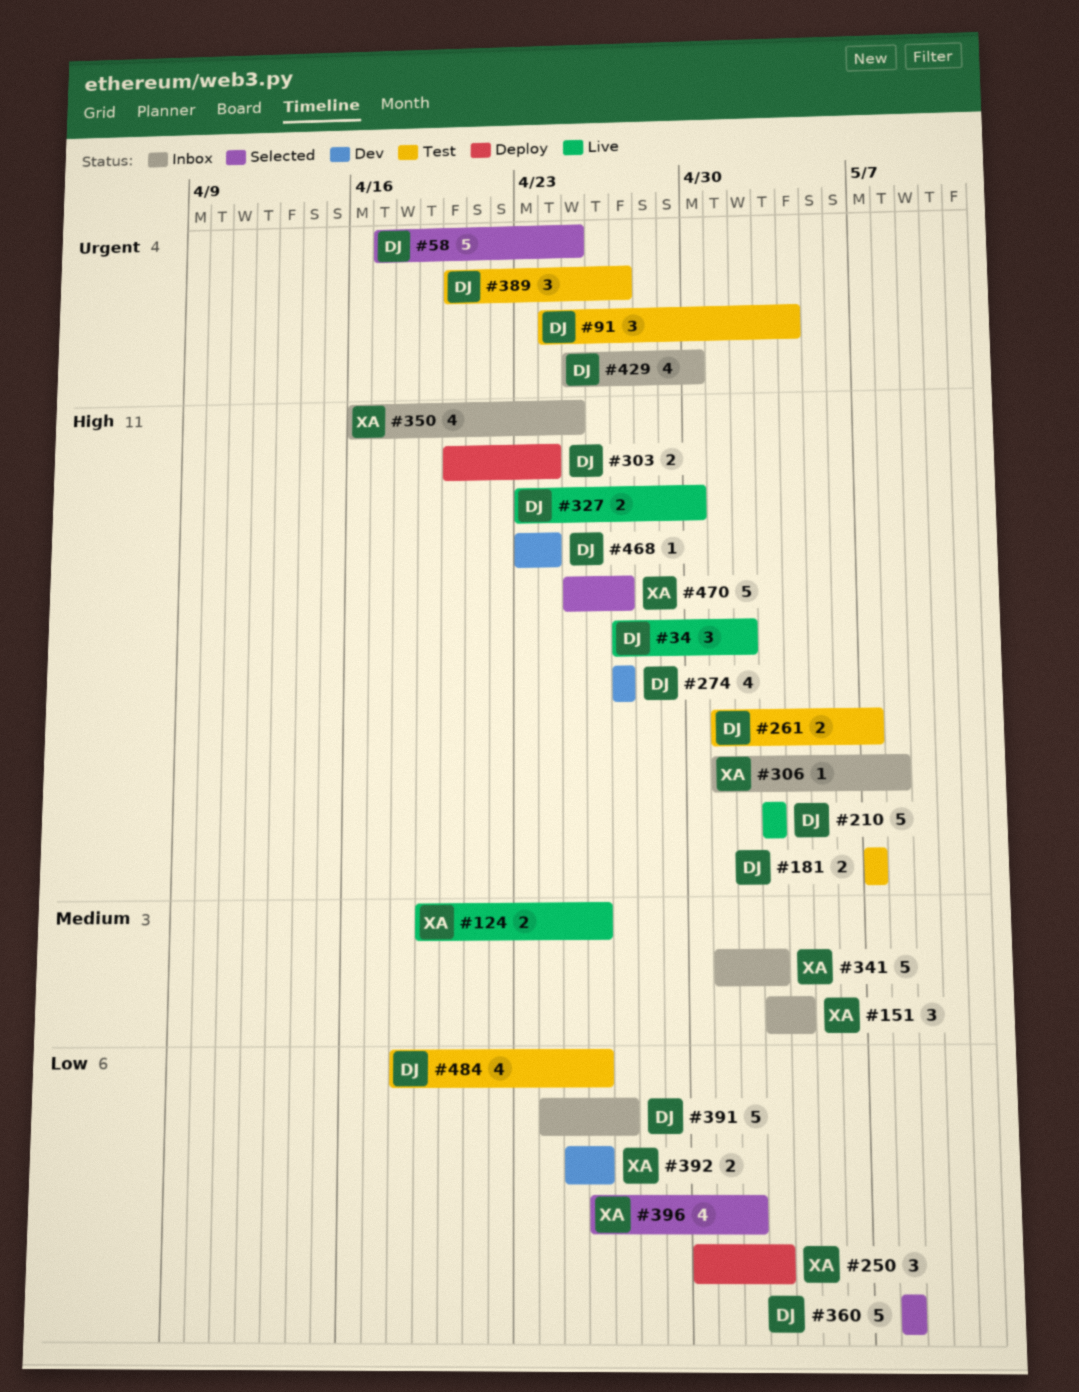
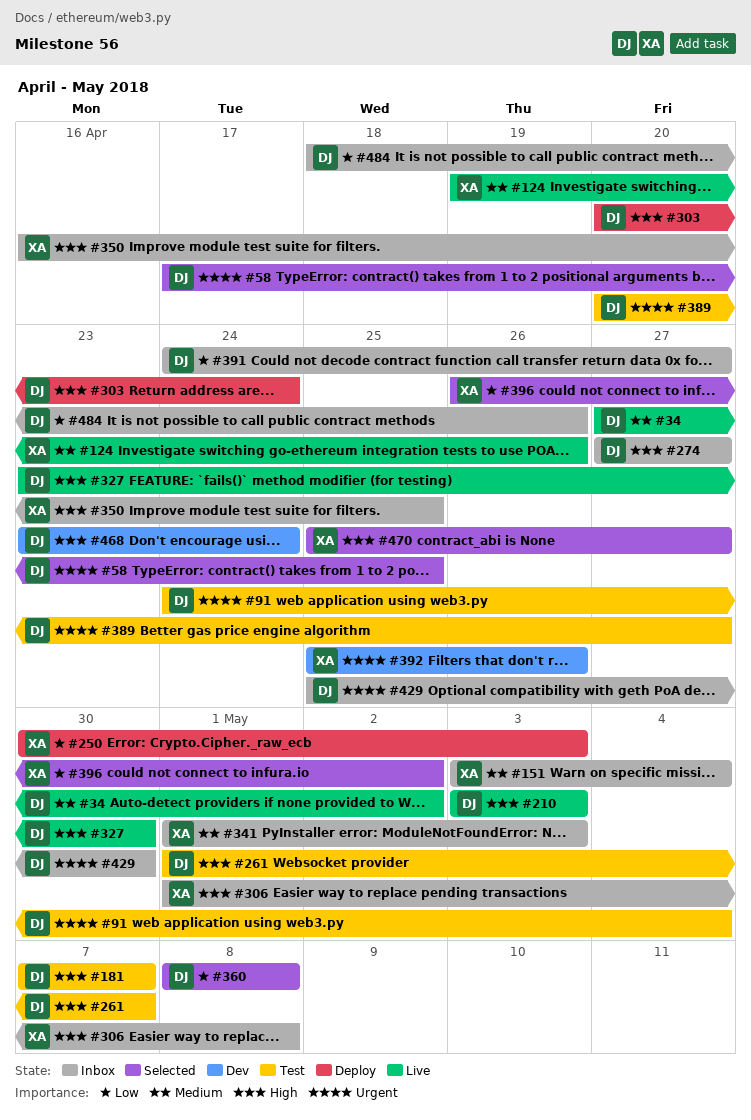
#34, priority: High -> Medium
#274, status: Dev -> Inbox
#392, priority: Low -> Urgent
#484, status: Test -> Inbox

